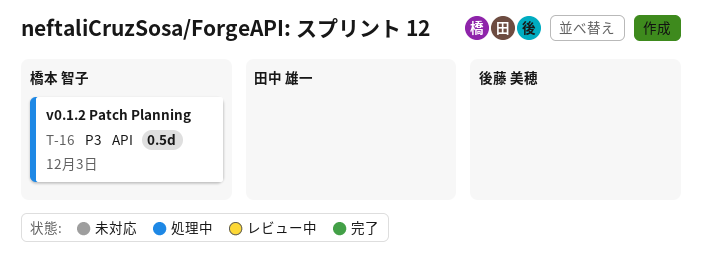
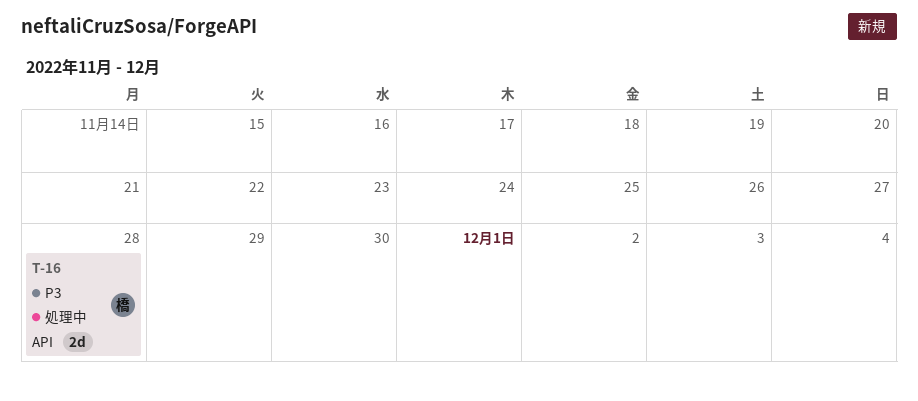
T-16, estimate: 0.5d -> 2d
T-16, due: Dec 3 -> Nov 28

